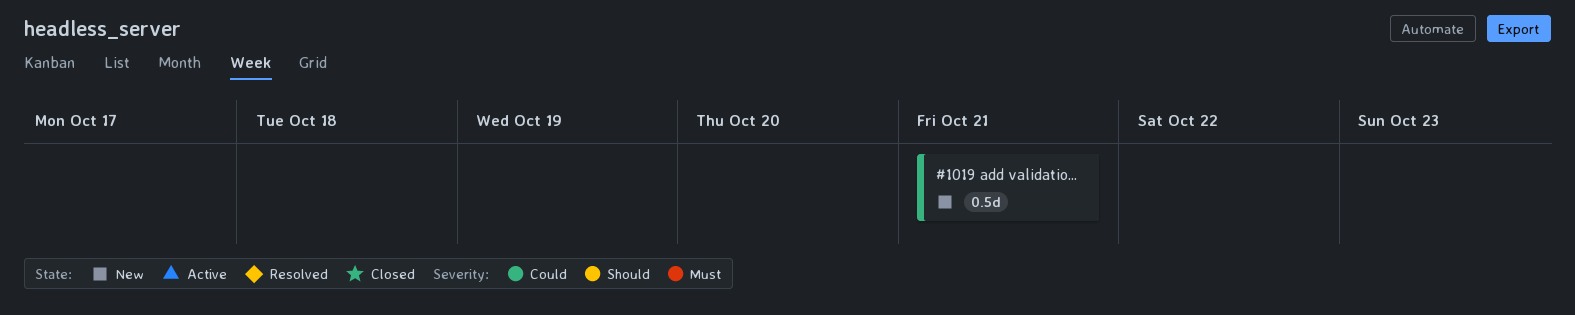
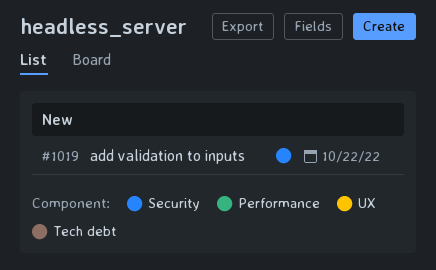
#1019, due: Oct 21 -> Oct 22

